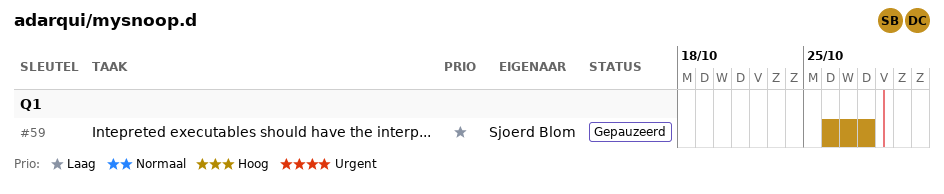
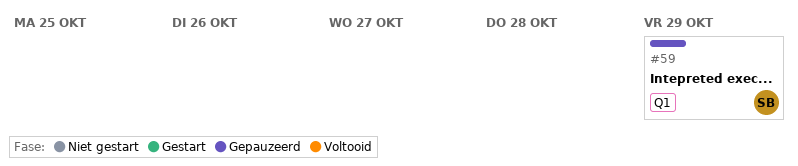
#59, due: Oct 28 -> Oct 29

